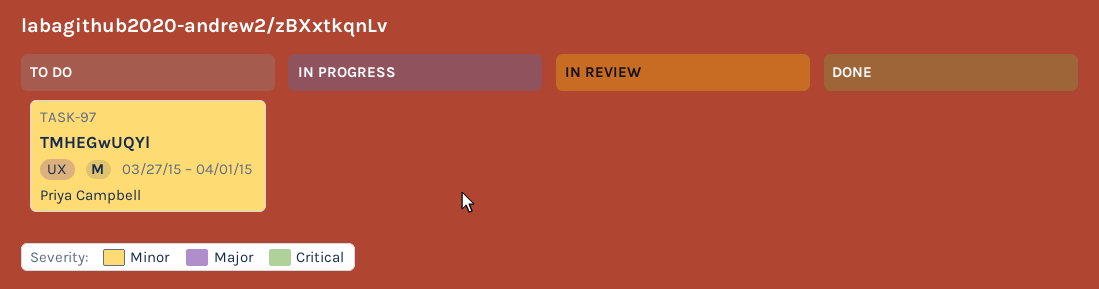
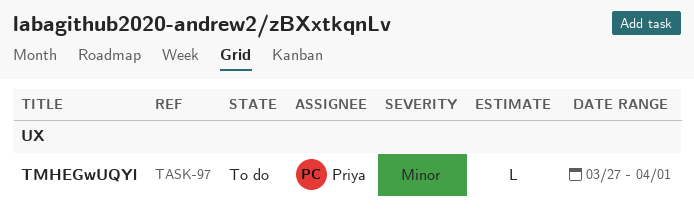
TASK-97, estimate: M -> L

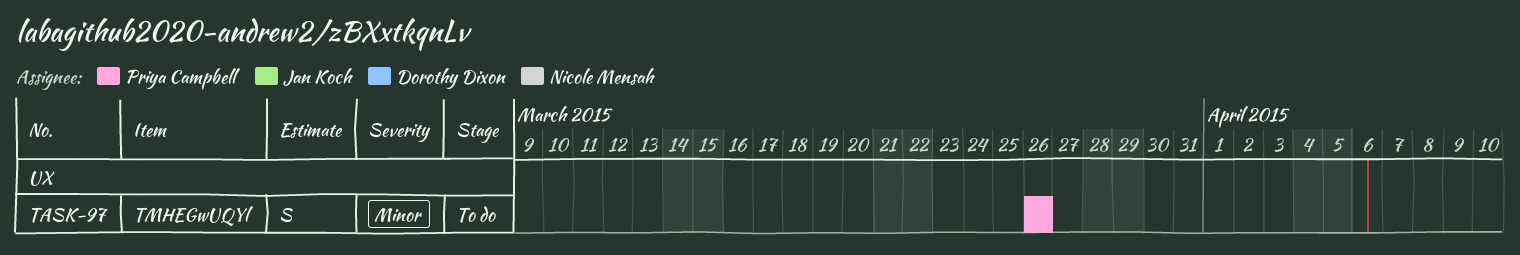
TASK-97, estimate: L -> S
TASK-97, start: Mar 27 -> Mar 26
TASK-97, due: Apr 1 -> Mar 26

